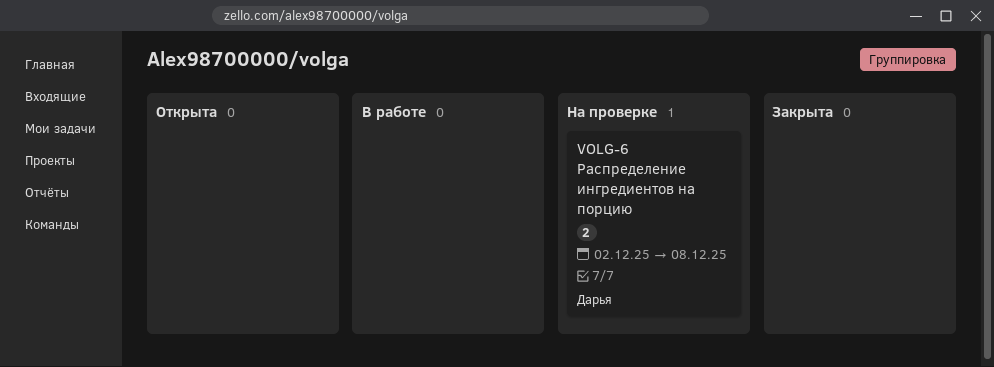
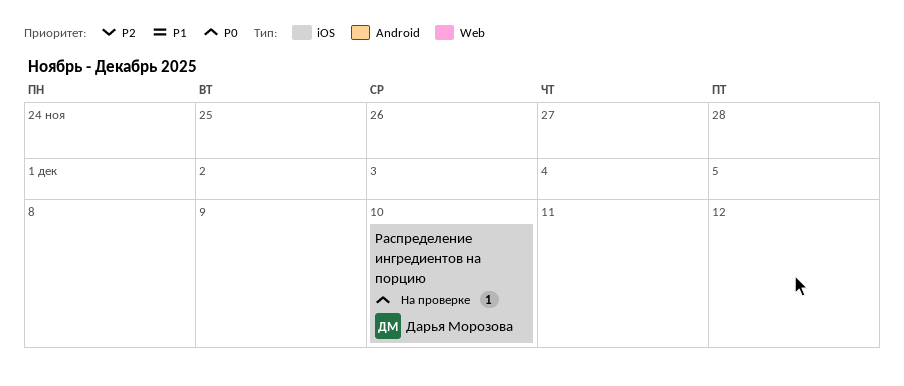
Распределение ингредиентов на порцию, estimate: 2 -> 1
Распределение ингредиентов на порцию, due: Dec 8 -> Dec 10

